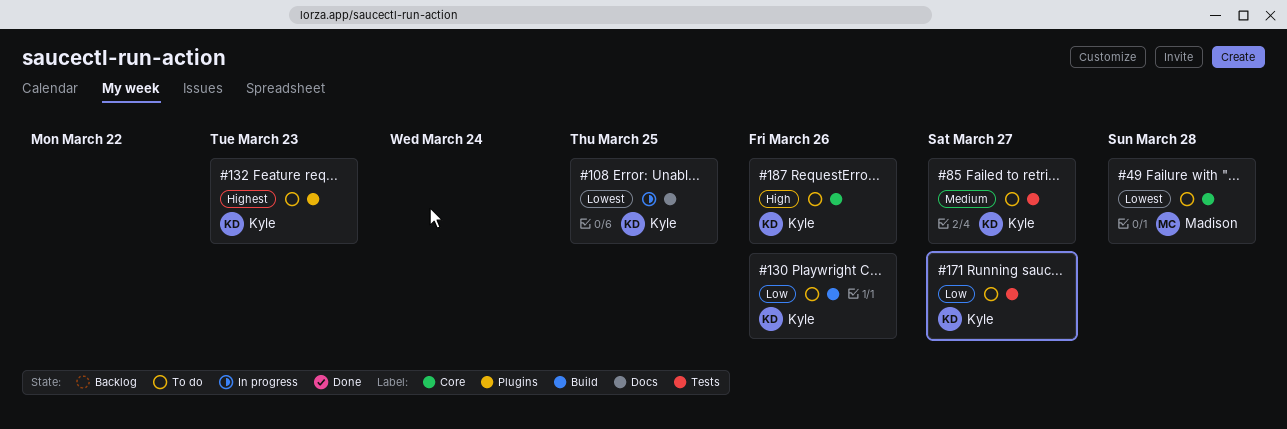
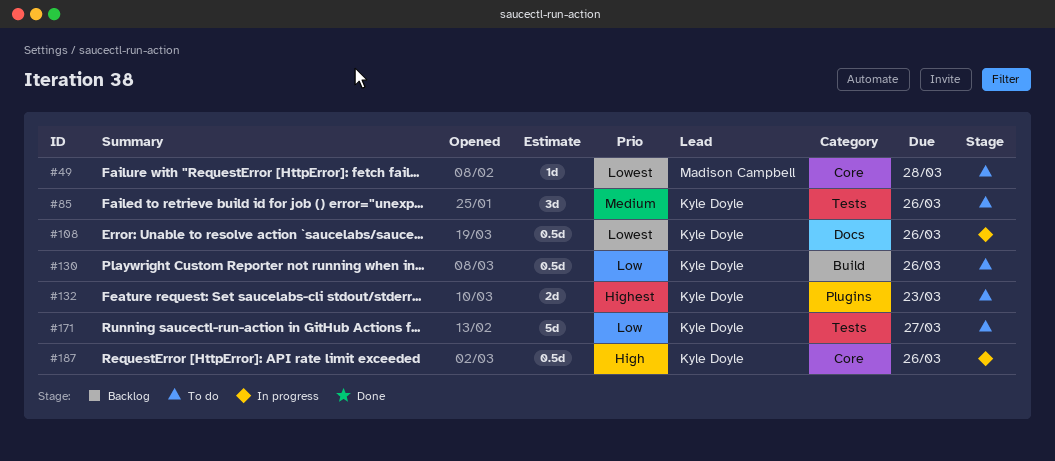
#85, due: Mar 27 -> Mar 26
#108, due: Mar 25 -> Mar 26
#187, status: To do -> In progress

